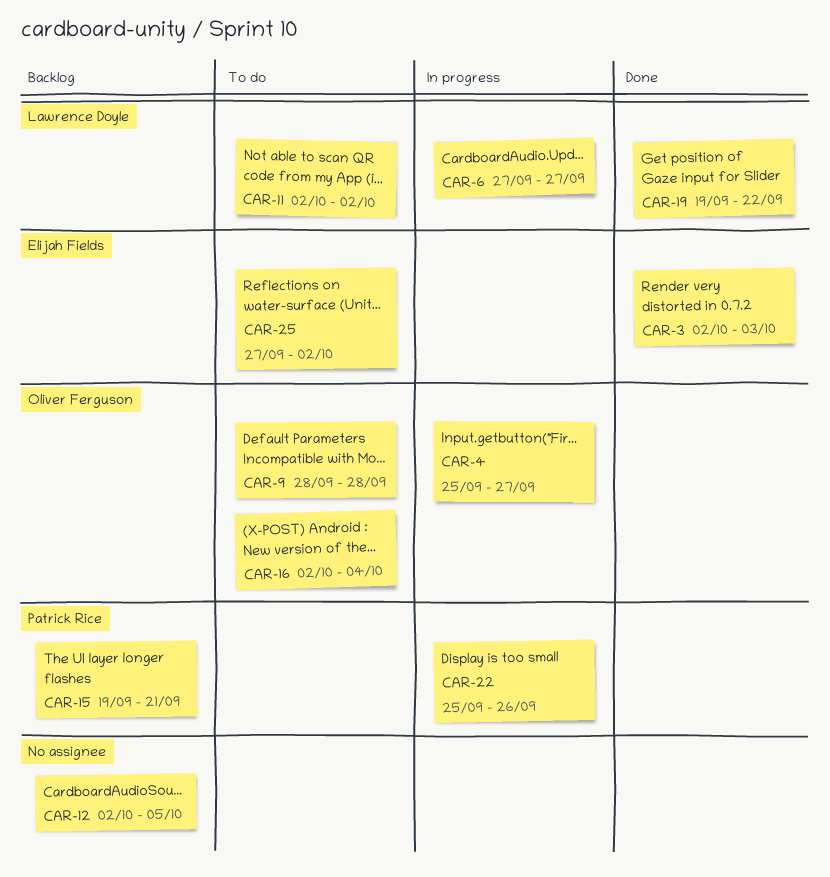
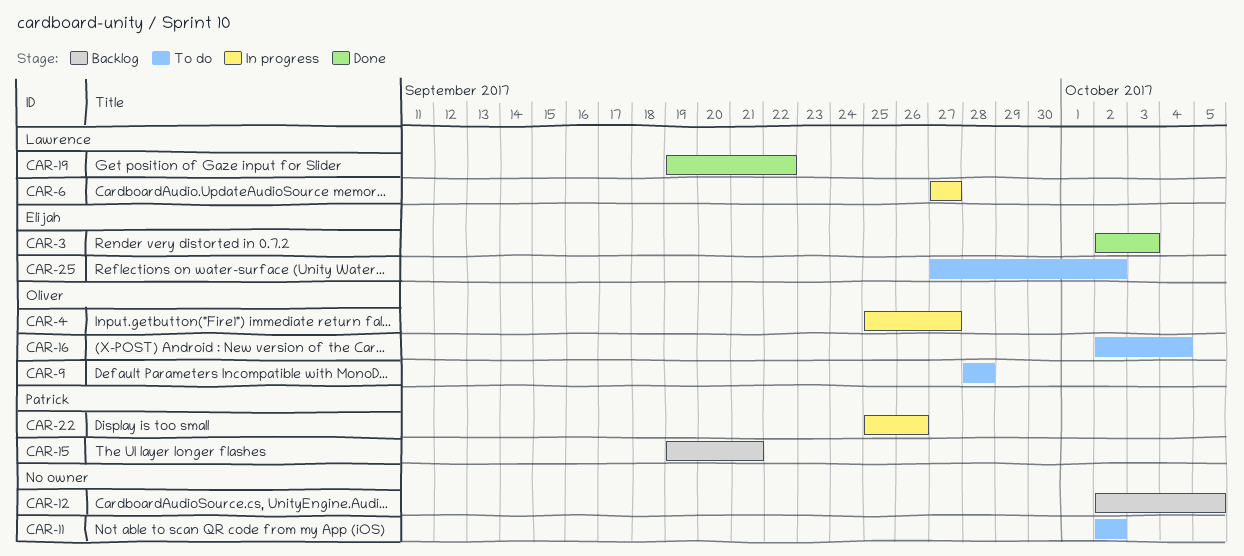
CAR-11, owner: Lawrence Doyle -> none

